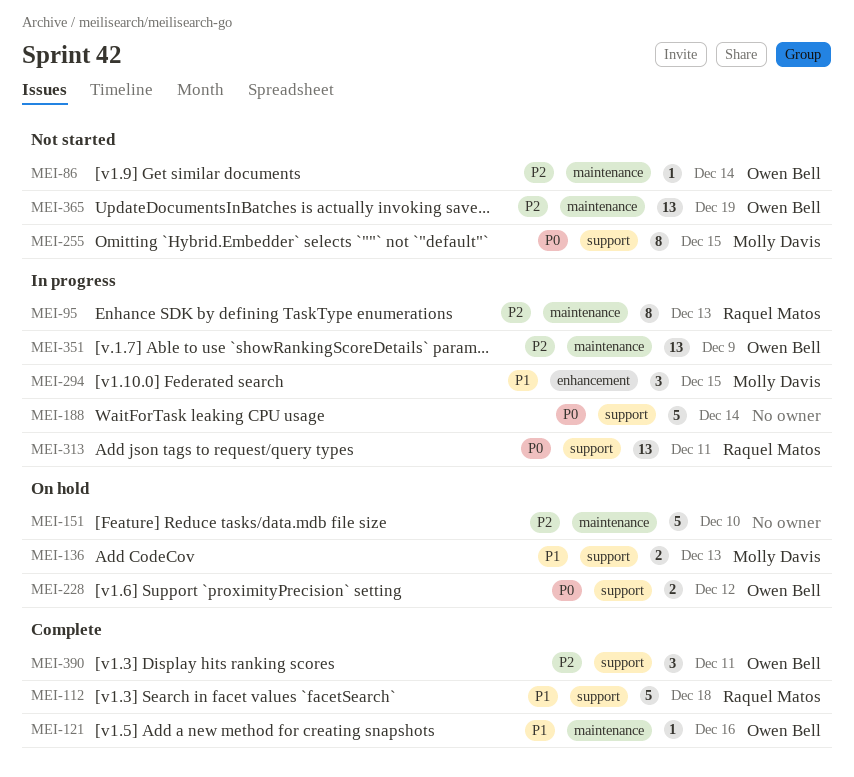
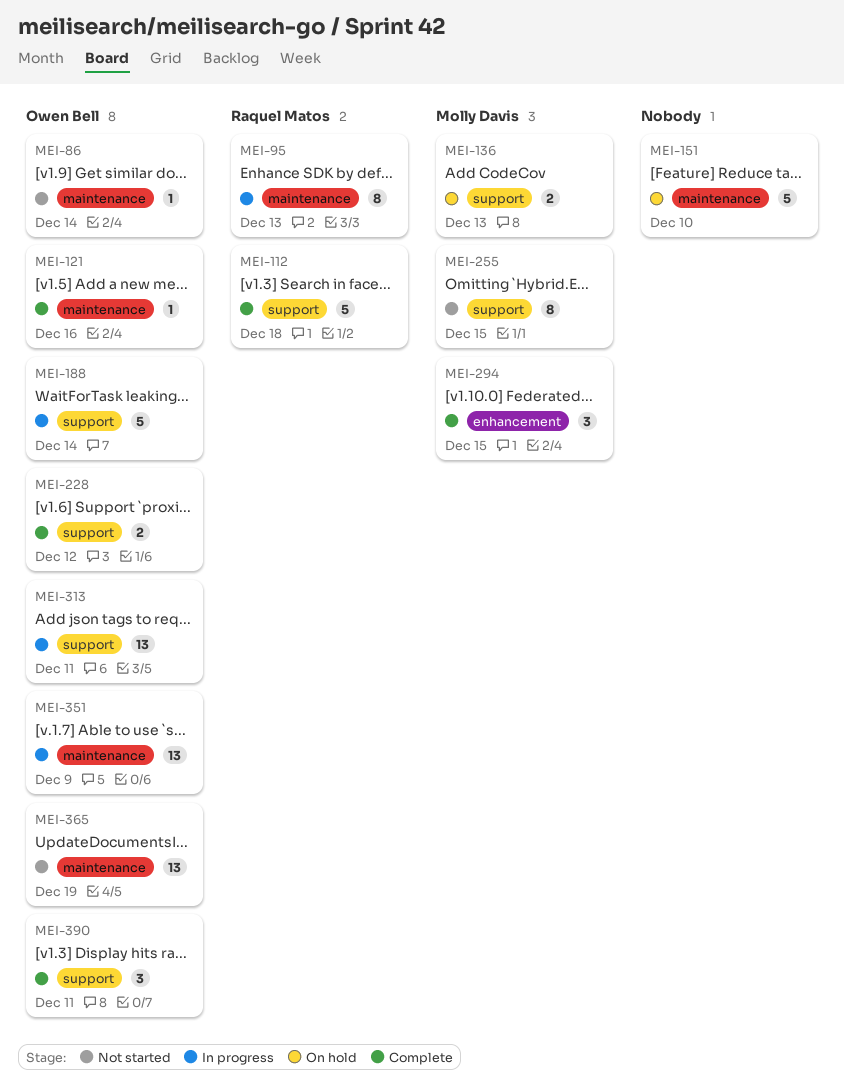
MEI-188, owner: none -> Owen Bell
MEI-228, status: On hold -> Complete
MEI-294, status: In progress -> Complete
MEI-313, owner: Raquel Matos -> Owen Bell

